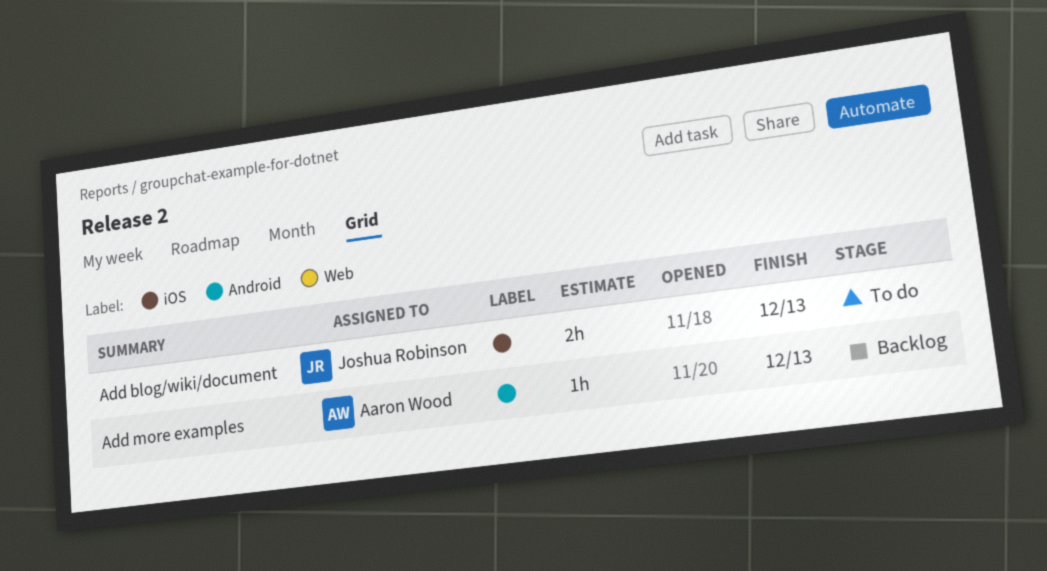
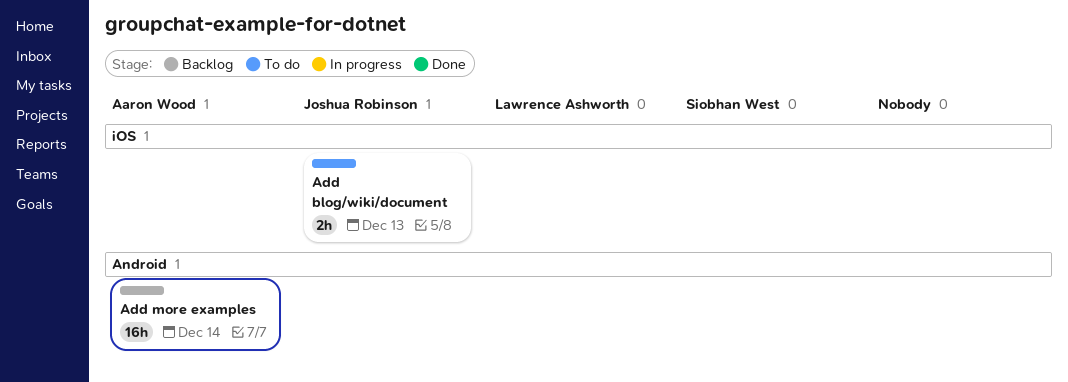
Add more examples, estimate: 1h -> 16h
Add more examples, due: Dec 13 -> Dec 14

